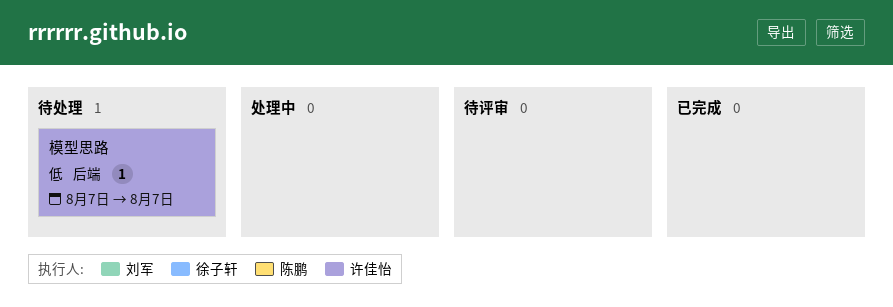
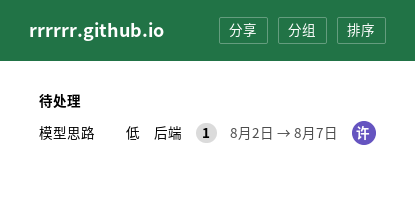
模型思路, start: Aug 7 -> Aug 2

